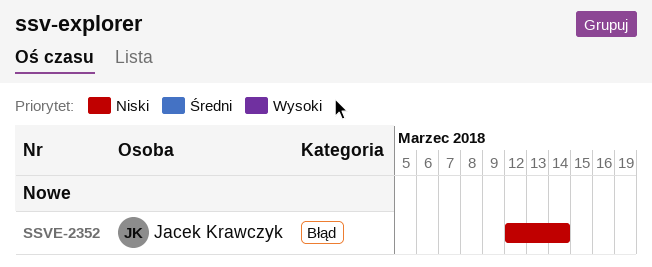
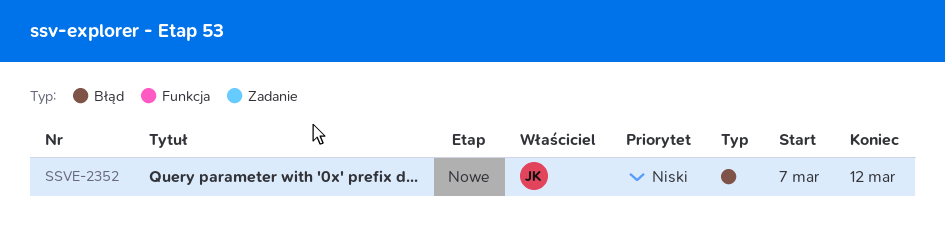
SSVE-2352, start: Mar 12 -> Mar 7
SSVE-2352, due: Mar 14 -> Mar 12

